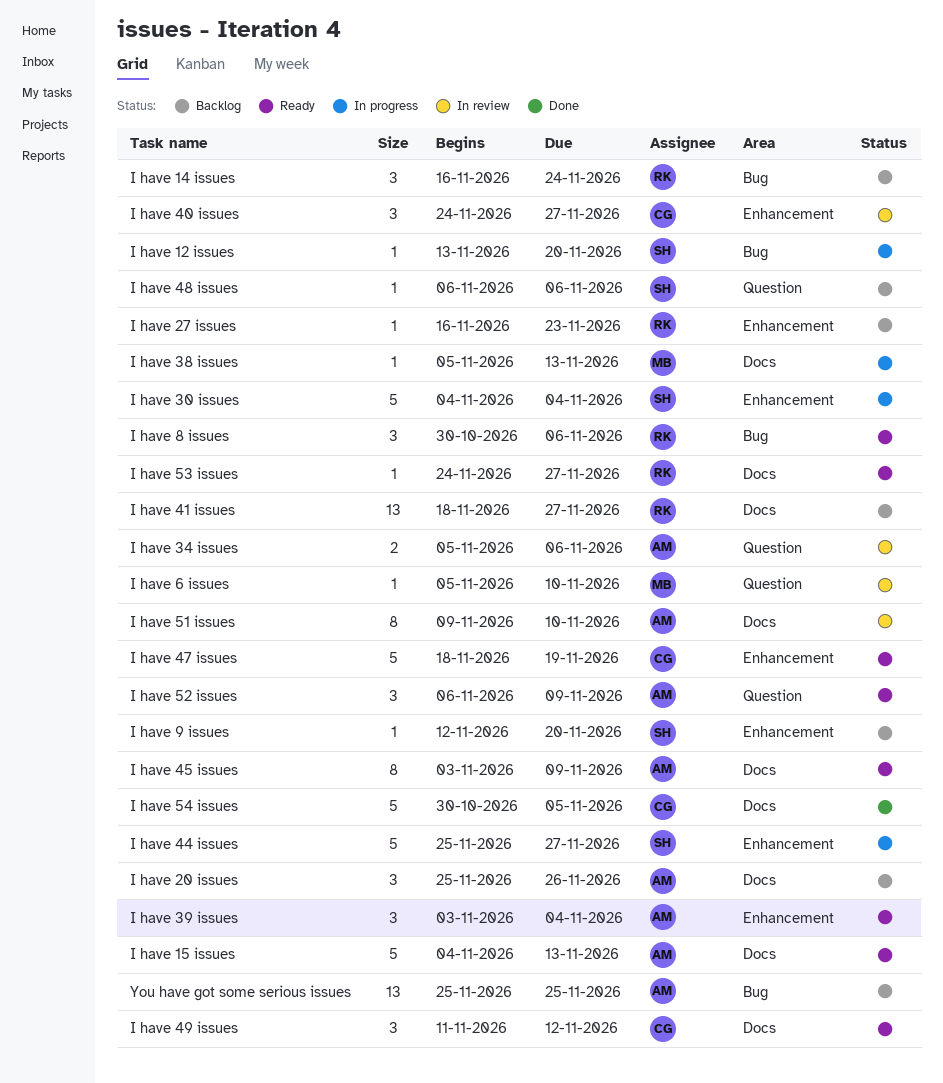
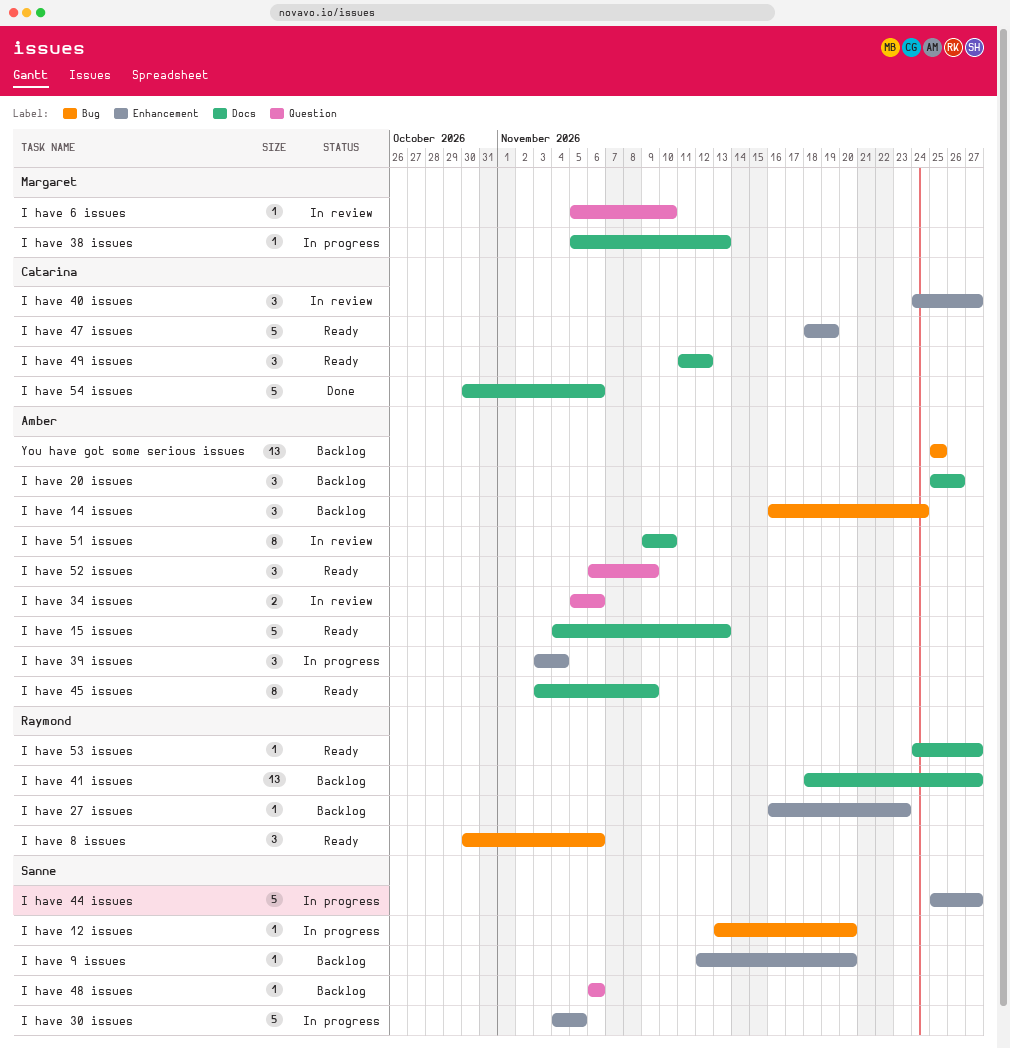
I have 14 issues, owner: Raymond -> Amber
I have 30 issues, due: Nov 4 -> Nov 5
I have 39 issues, status: Ready -> In progress
I have 54 issues, due: Nov 5 -> Nov 6

